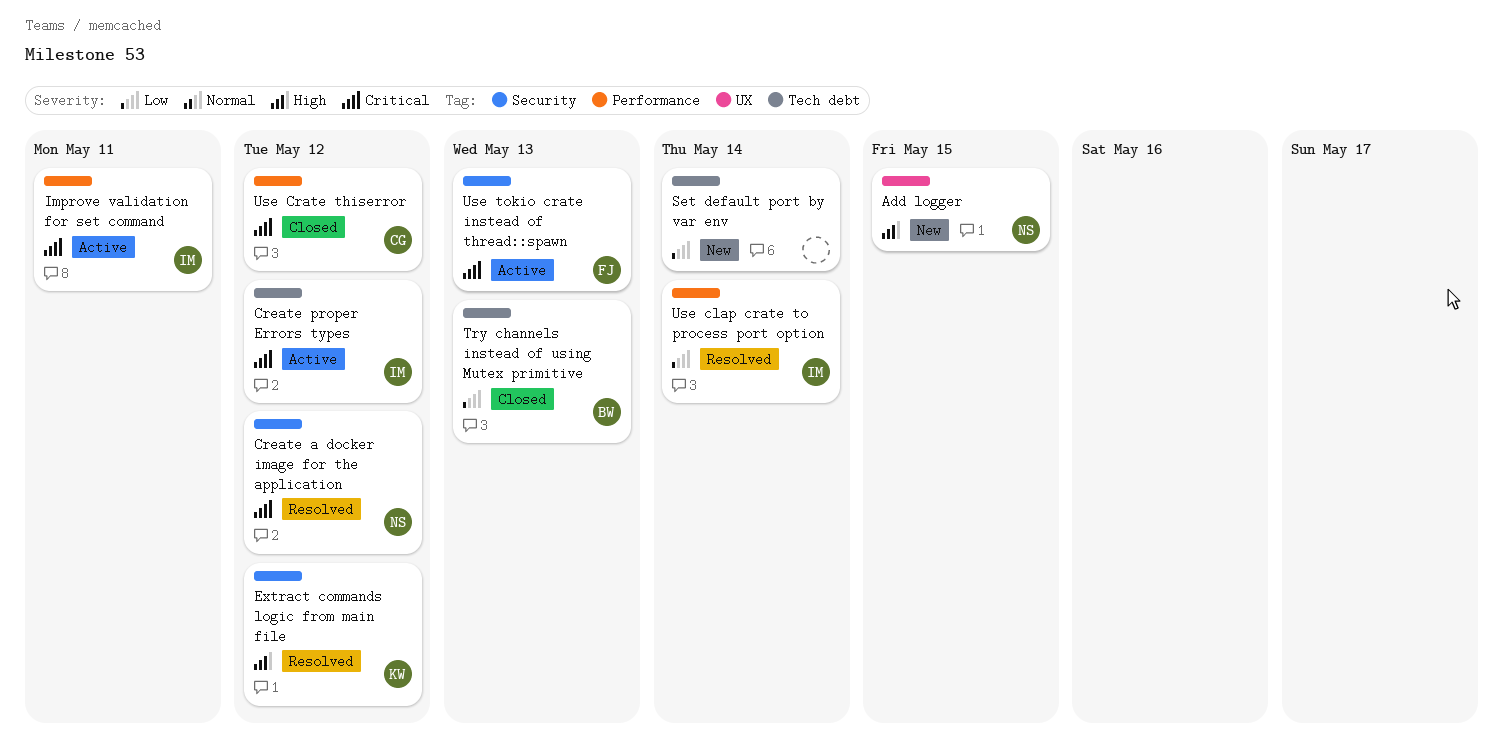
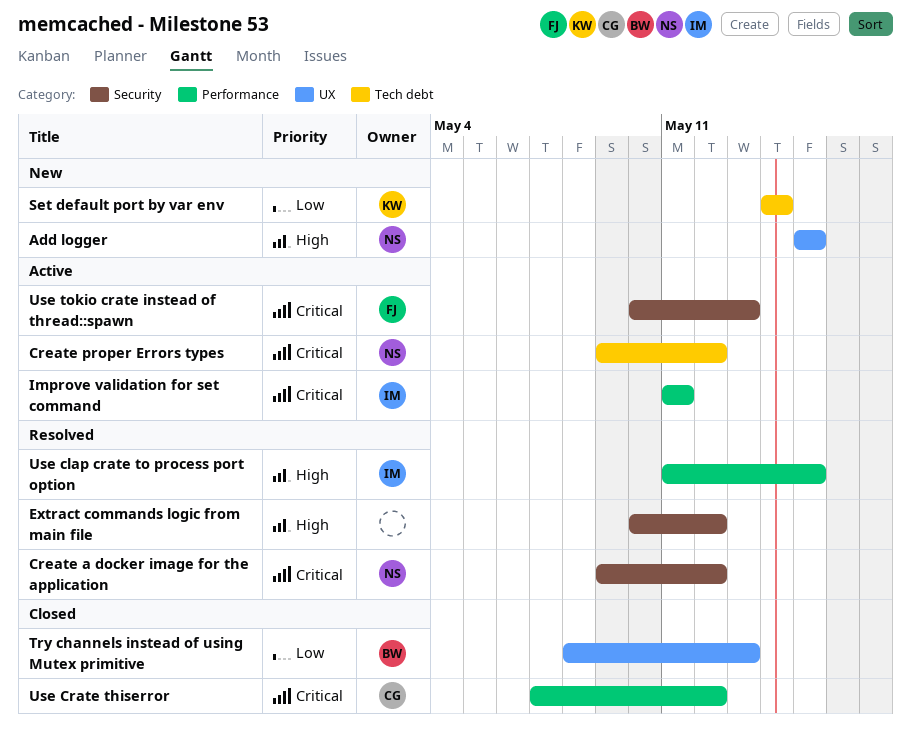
Create proper Errors types, owner: IM -> NS
Extract commands logic from main file, owner: KW -> none
Set default port by var env, owner: none -> KW
Try channels instead of using Mutex primitive, label: Tech debt -> UX
Use clap crate to process port option, priority: Low -> High
Use clap crate to process port option, due: May 14 -> May 15

